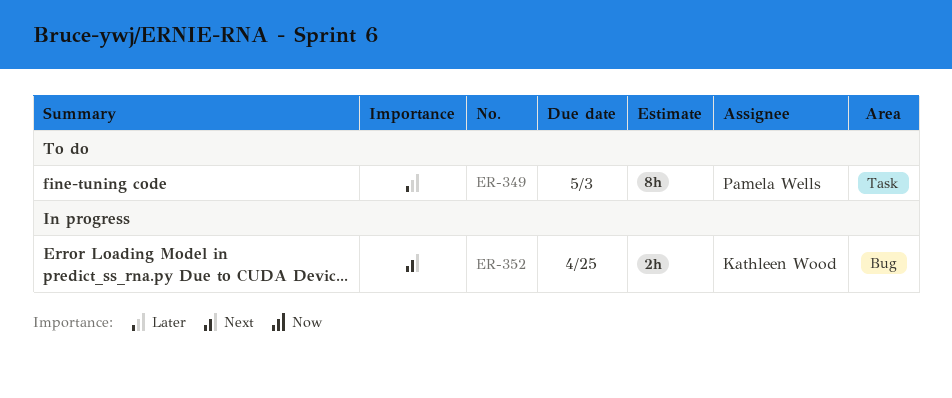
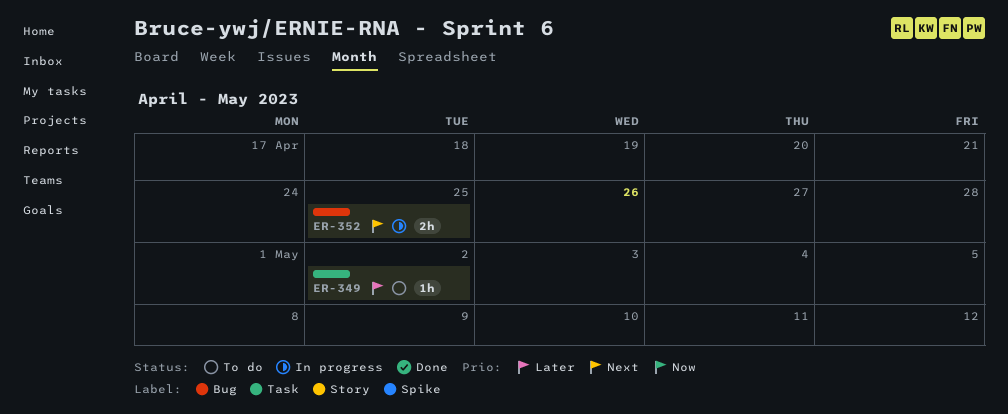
ER-349, estimate: 8h -> 1h
ER-349, due: May 3 -> May 2

